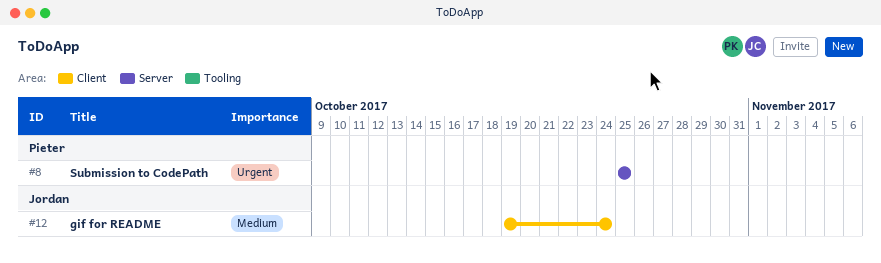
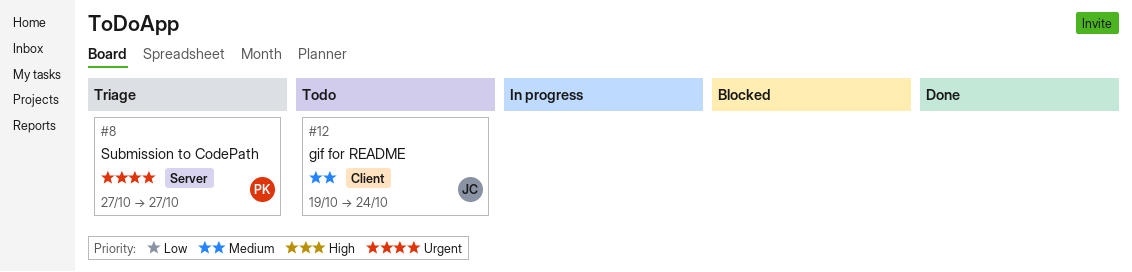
#8, start: Oct 25 -> Oct 27
#8, due: Oct 25 -> Oct 27

